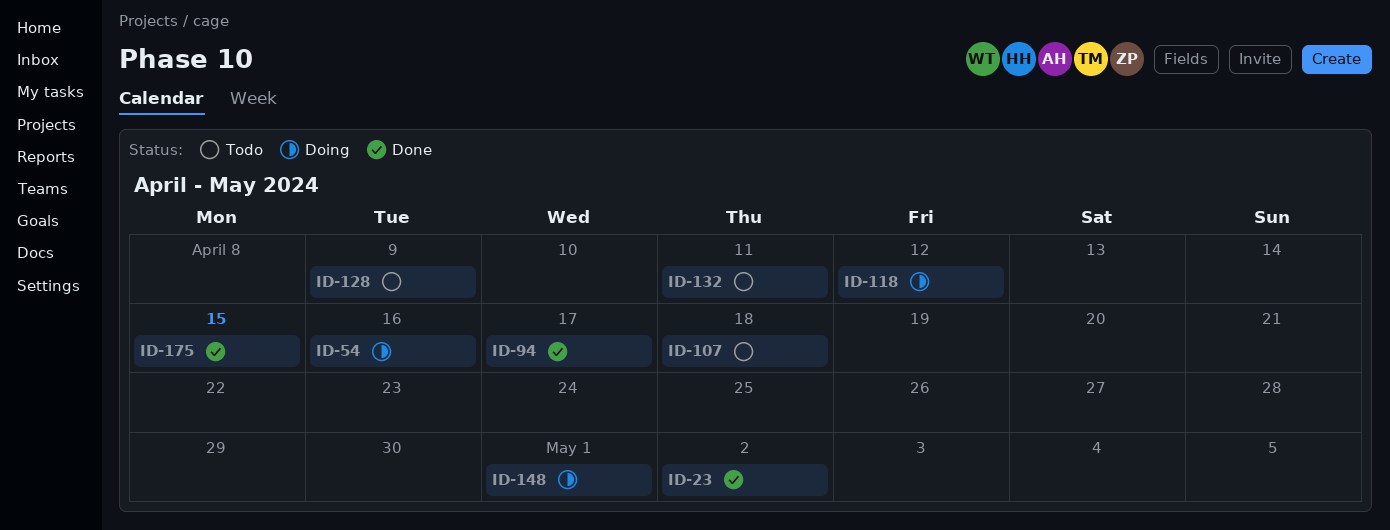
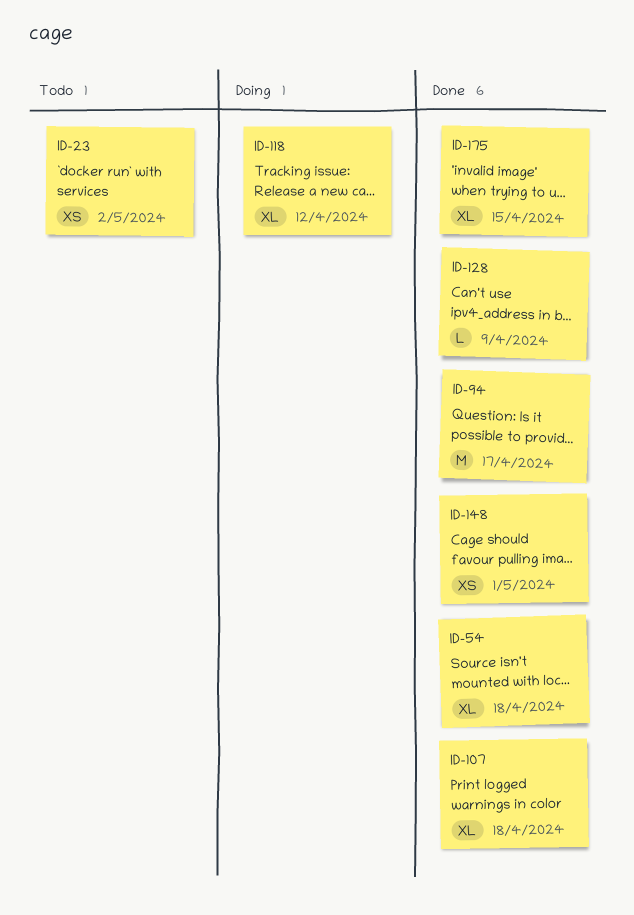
ID-23, status: Done -> Todo
ID-54, status: Doing -> Done
ID-54, due: Apr 16 -> Apr 18
ID-107, status: Todo -> Done
ID-128, status: Todo -> Done
ID-132: present -> none
ID-148, status: Doing -> Done

